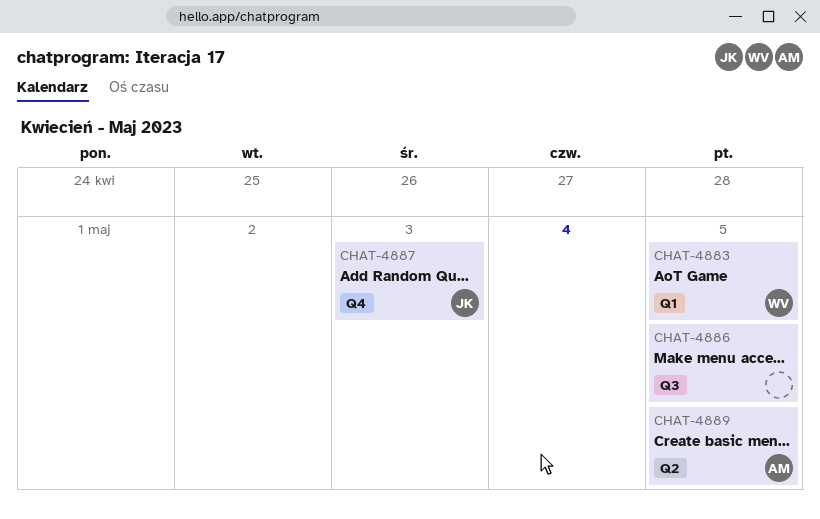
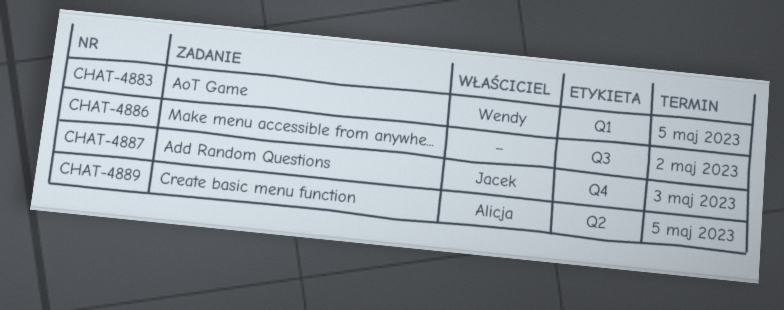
CHAT-4886, due: May 5 -> May 2

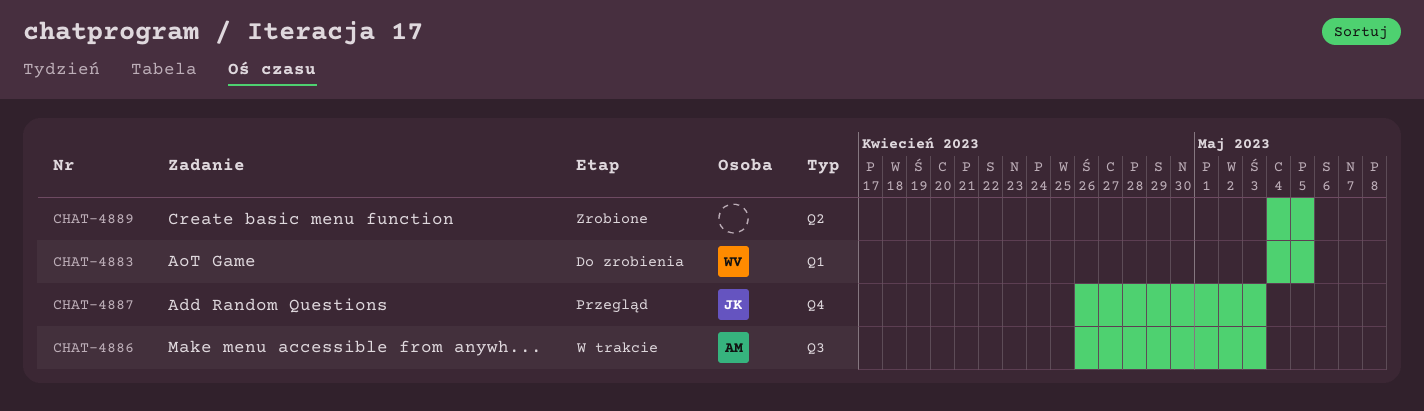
CHAT-4886, owner: none -> Alicja
CHAT-4886, due: May 2 -> May 3
CHAT-4889, owner: Alicja -> none

